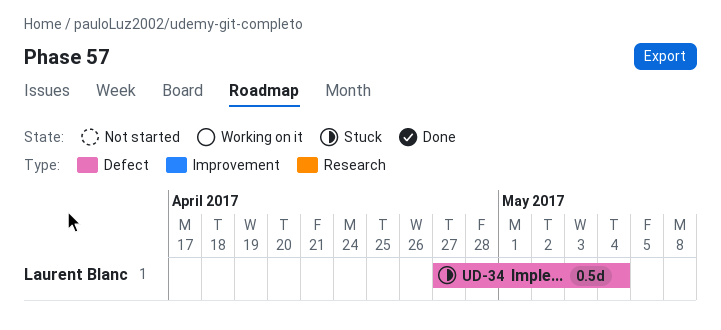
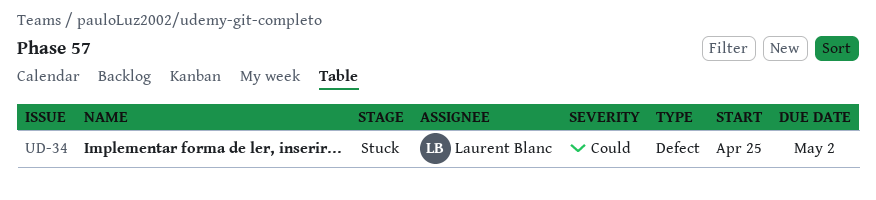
UD-34, start: Apr 27 -> Apr 25
UD-34, due: May 4 -> May 2

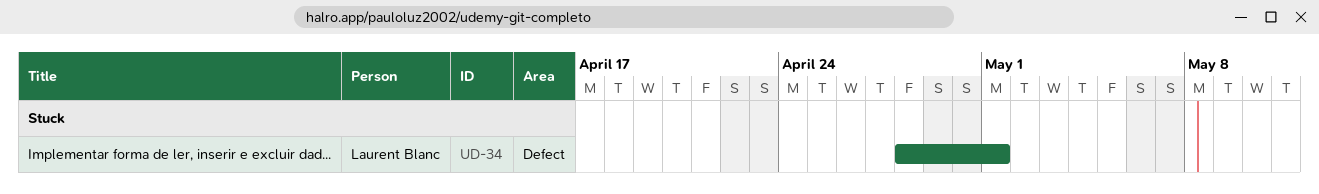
UD-34, start: Apr 25 -> Apr 28
UD-34, due: May 2 -> May 1

